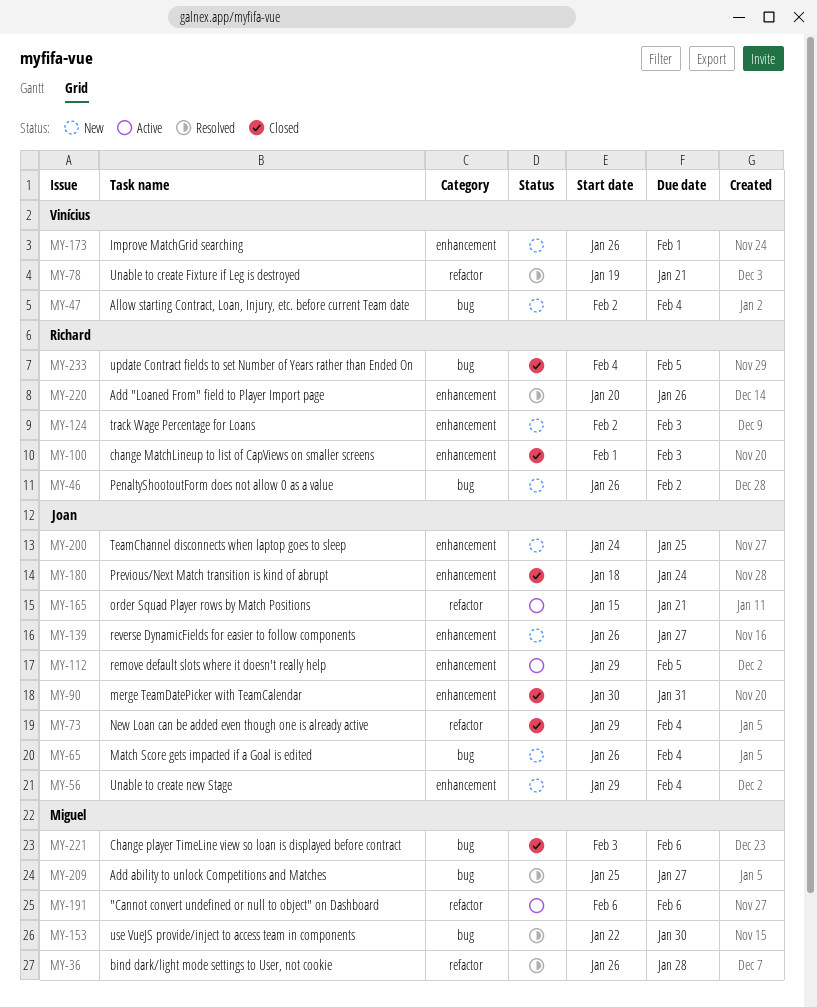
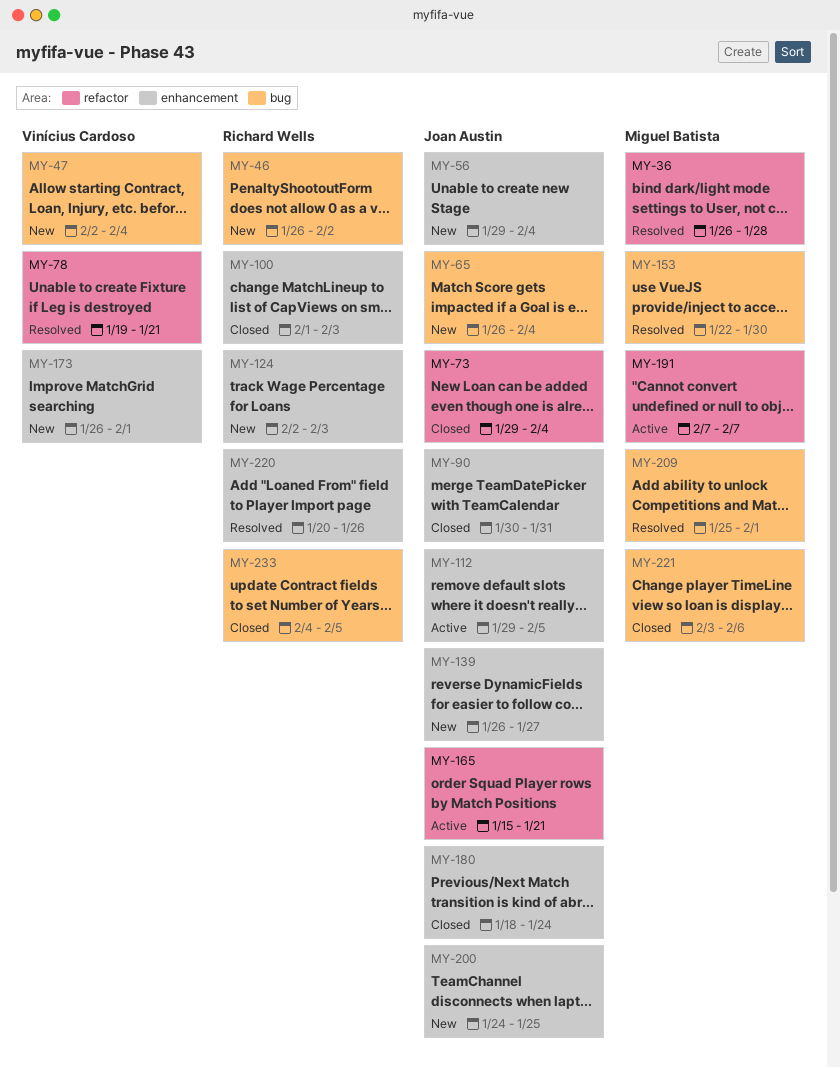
MY-191, start: Feb 6 -> Feb 7
MY-191, due: Feb 6 -> Feb 7
MY-209, due: Jan 27 -> Feb 1

